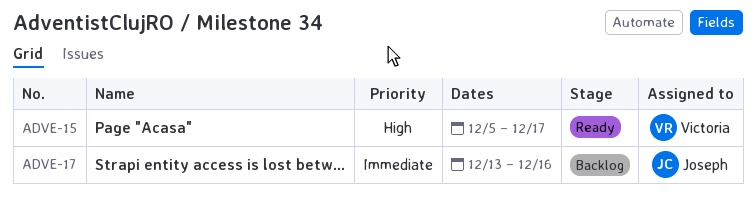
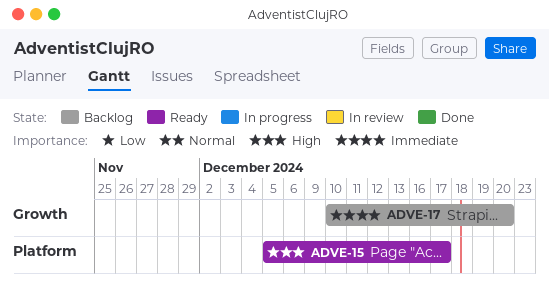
ADVE-17, start: Dec 13 -> Dec 10
ADVE-17, due: Dec 16 -> Dec 20

